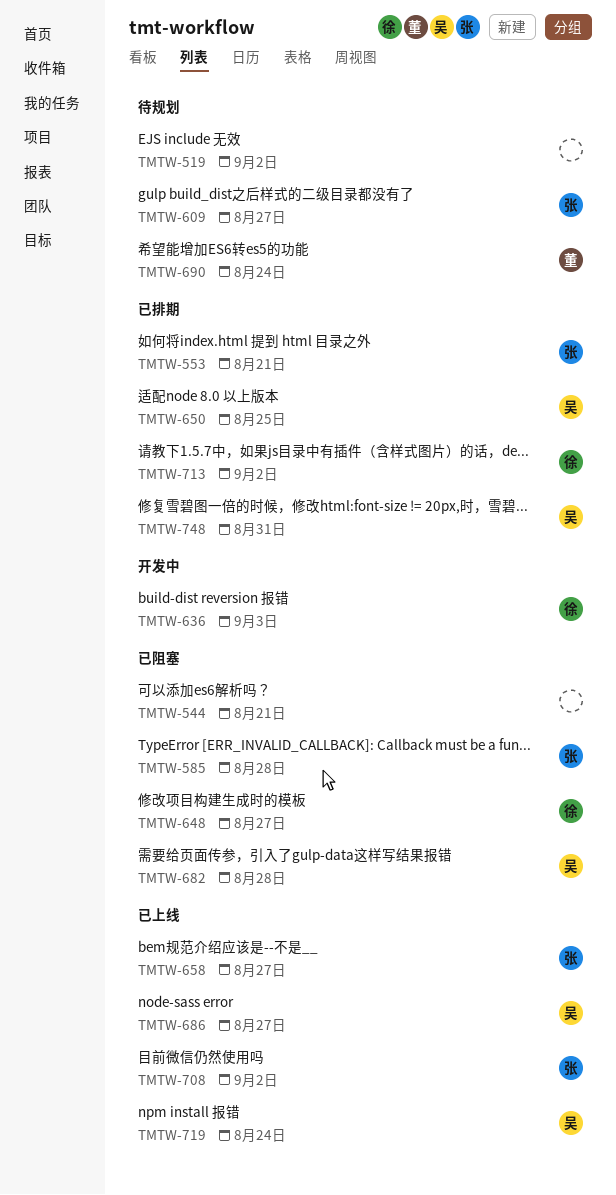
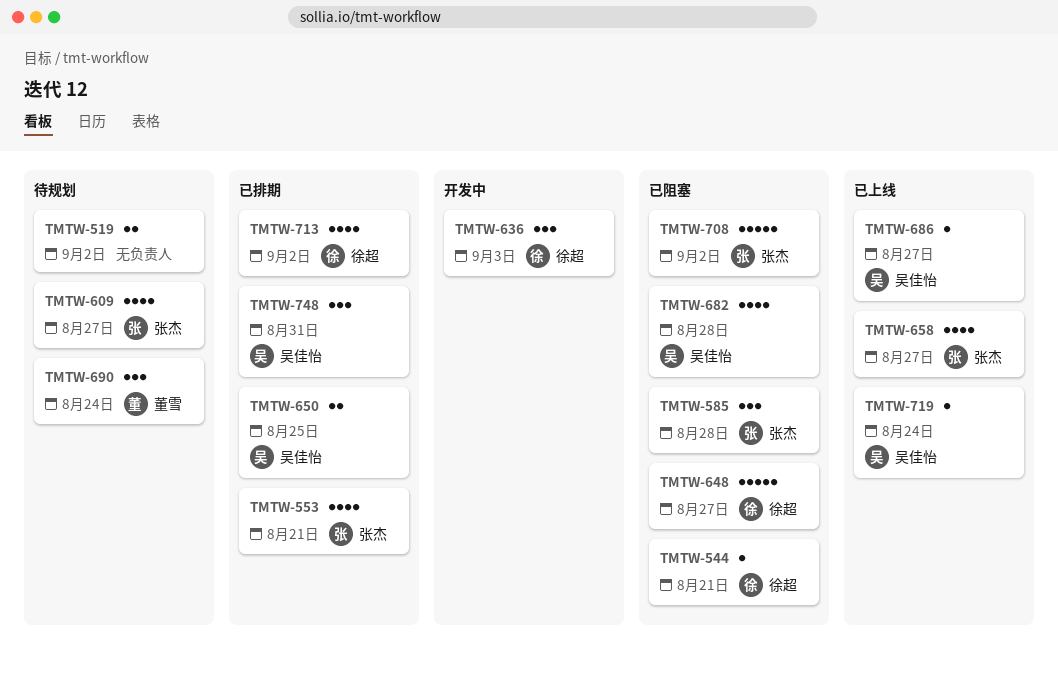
TMTW-544, owner: none -> 徐超
TMTW-708, status: 已上线 -> 已阻塞

